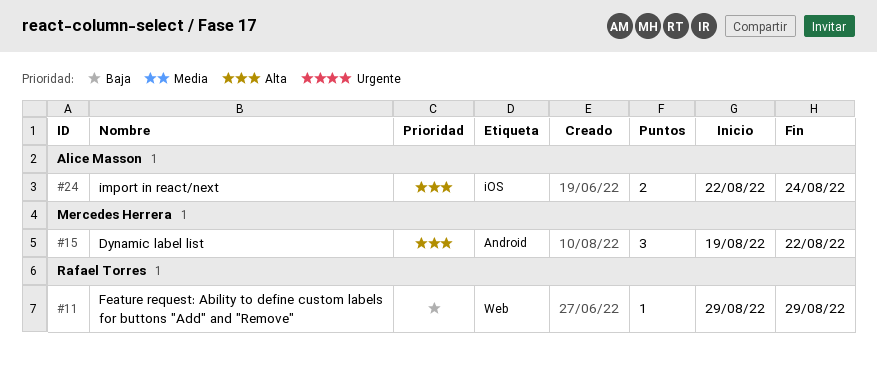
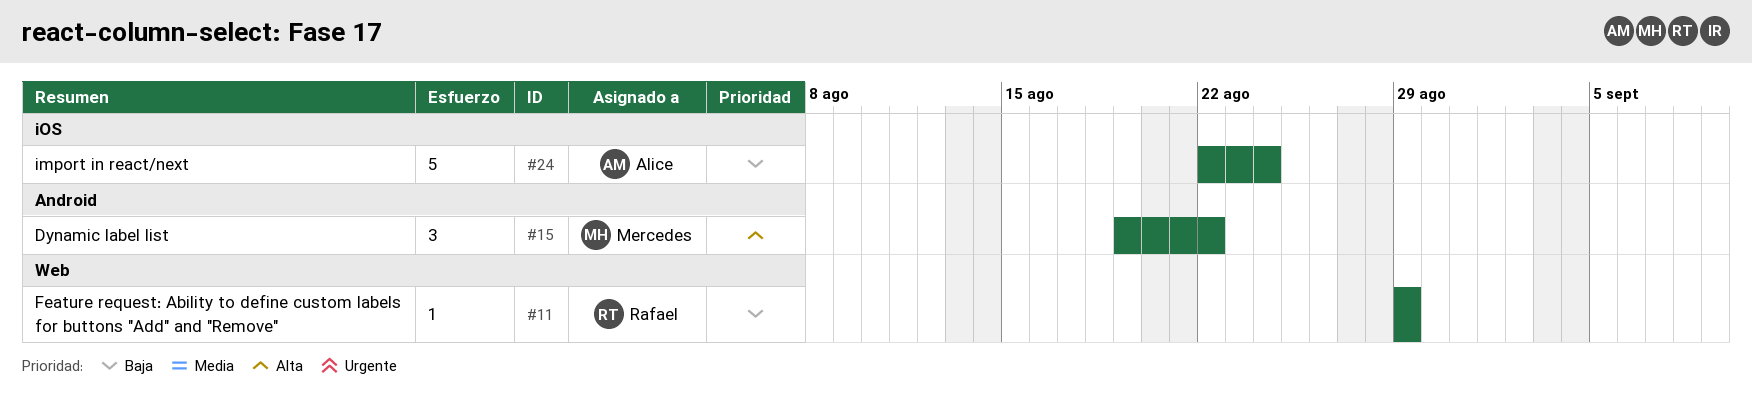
#24, priority: Alta -> Baja
#24, estimate: 2 -> 5

